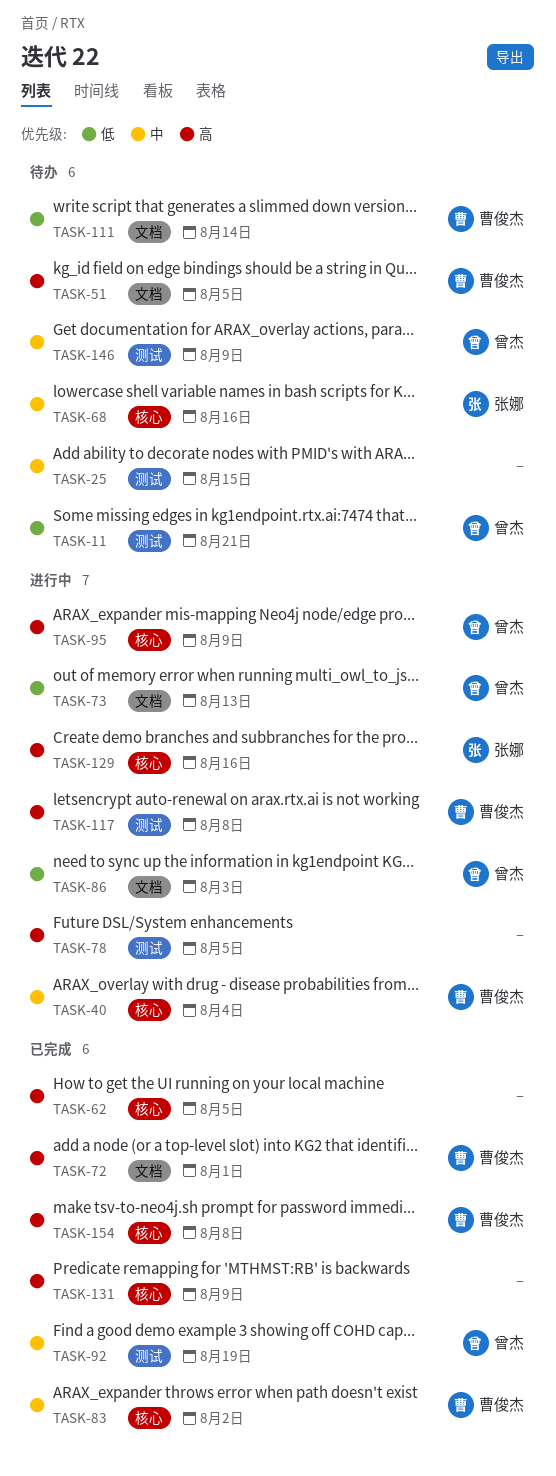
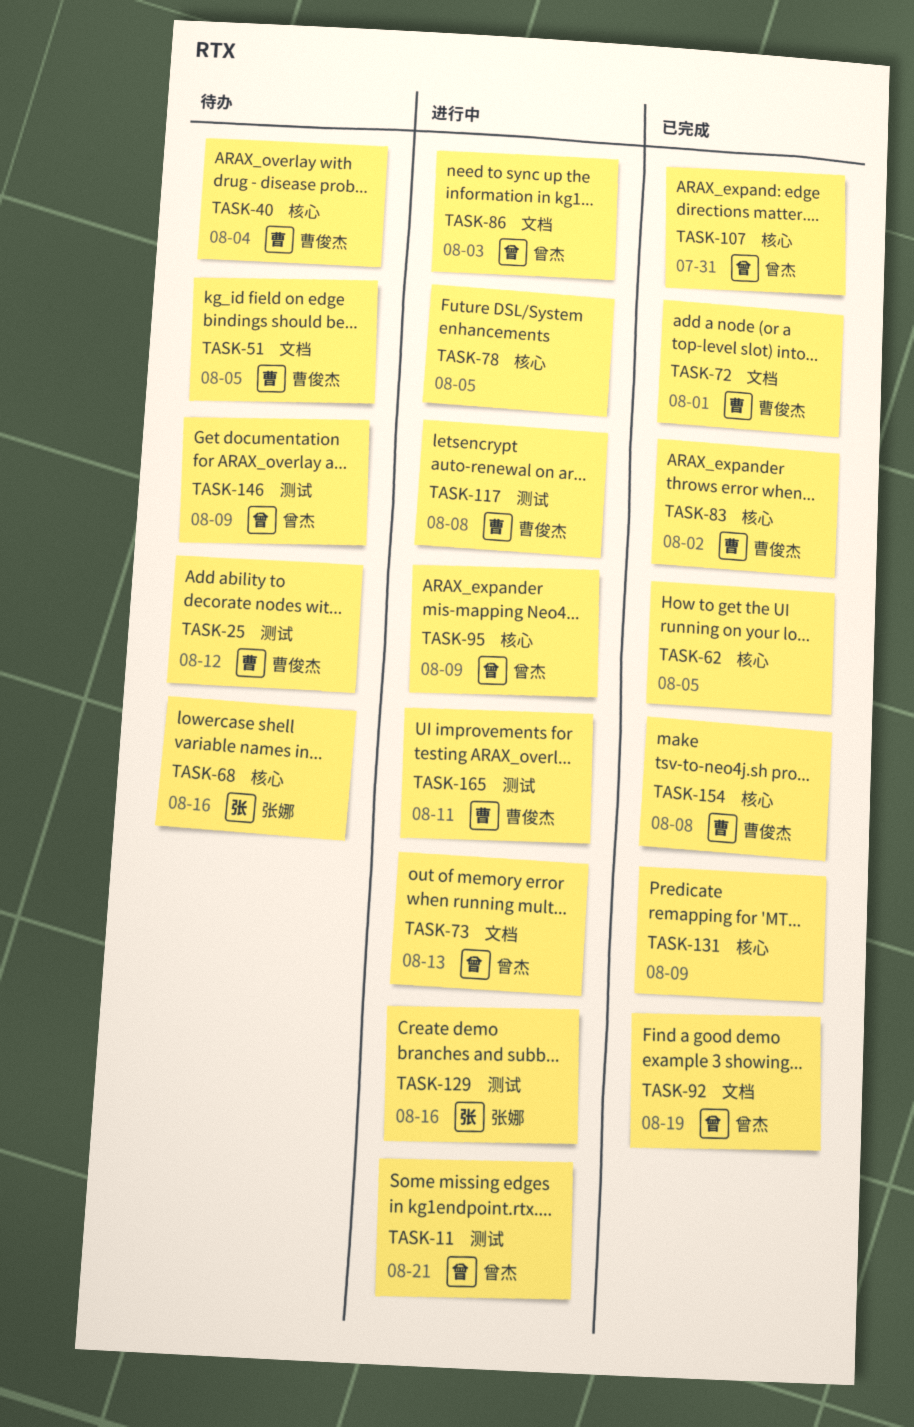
TASK-11, status: 待办 -> 进行中
TASK-25, owner: none -> 曹俊杰
TASK-25, due: Aug 15 -> Aug 12
TASK-40, status: 进行中 -> 待办
TASK-78, label: 测试 -> 核心
TASK-92, label: 测试 -> 文档
TASK-107: none -> present
TASK-111: present -> none
TASK-129, label: 核心 -> 测试
TASK-165: none -> present

